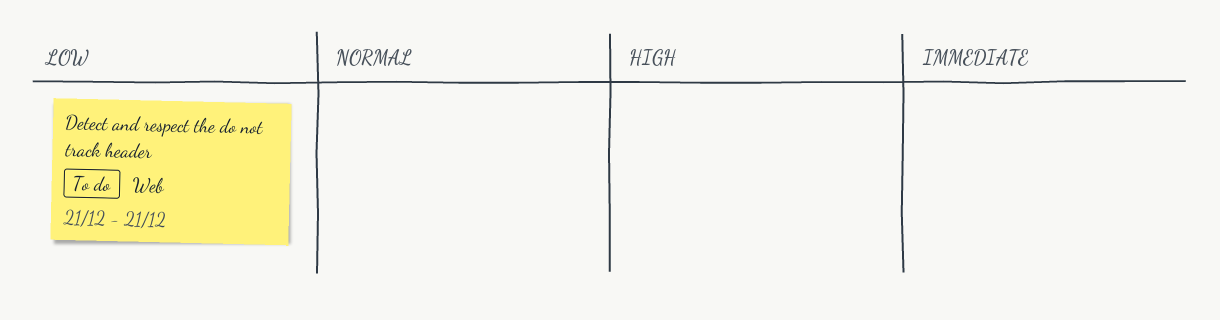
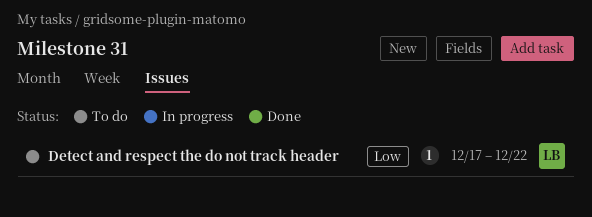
Detect and respect the do not track header, start: Dec 21 -> Dec 17
Detect and respect the do not track header, due: Dec 21 -> Dec 22

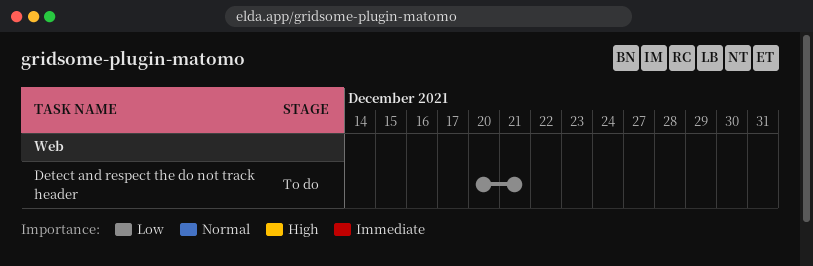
Detect and respect the do not track header, start: Dec 17 -> Dec 20
Detect and respect the do not track header, due: Dec 22 -> Dec 21

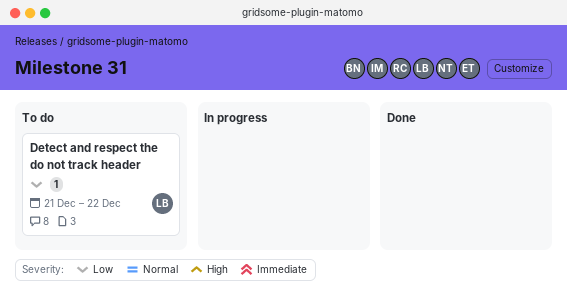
Detect and respect the do not track header, start: Dec 20 -> Dec 21
Detect and respect the do not track header, due: Dec 21 -> Dec 22

